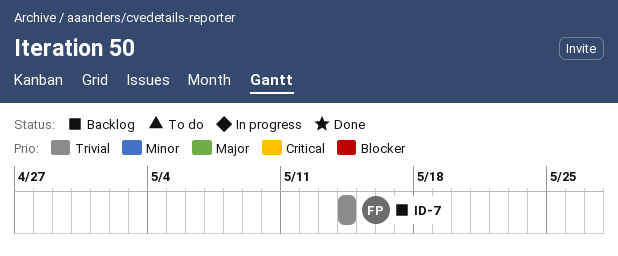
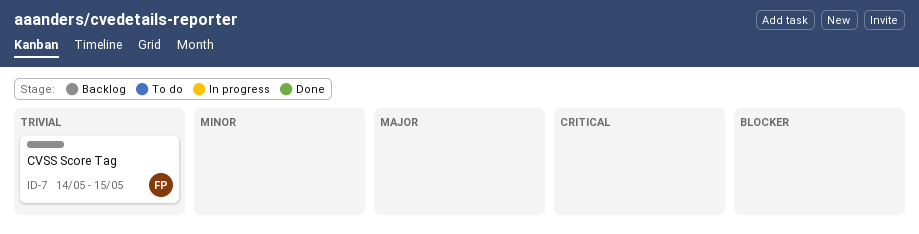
ID-7, due: May 14 -> May 15

